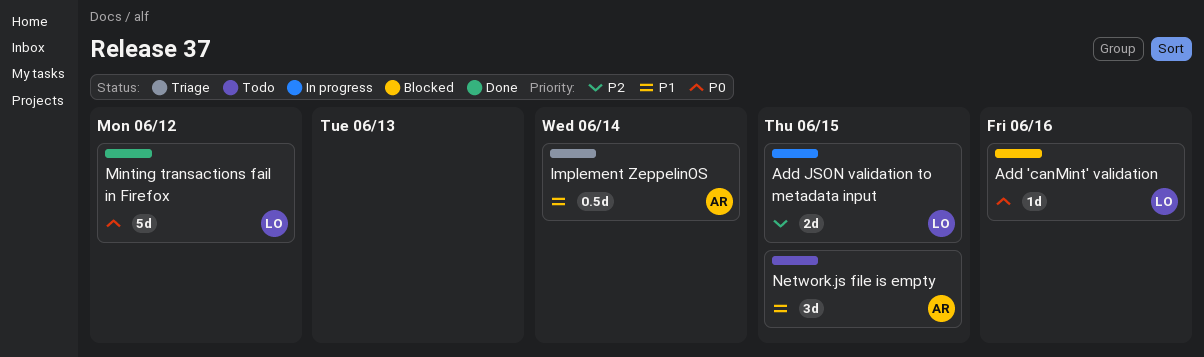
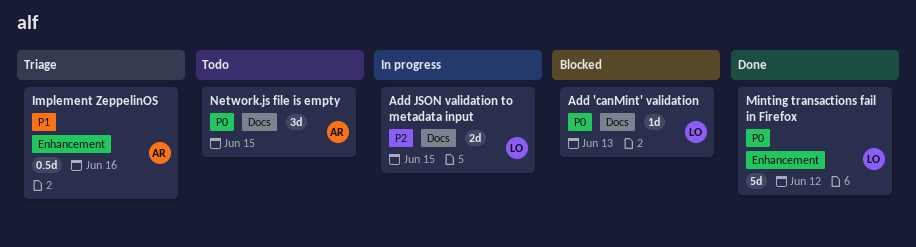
Add 'canMint' validation, due: Jun 16 -> Jun 13
Implement ZeppelinOS, due: Jun 14 -> Jun 16
Network.js file is empty, priority: P1 -> P0

